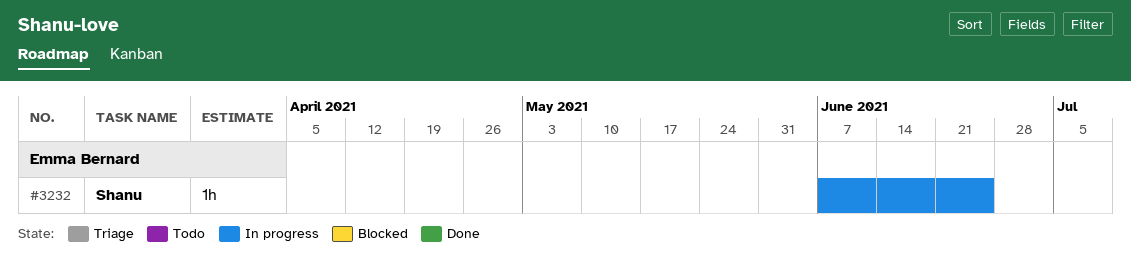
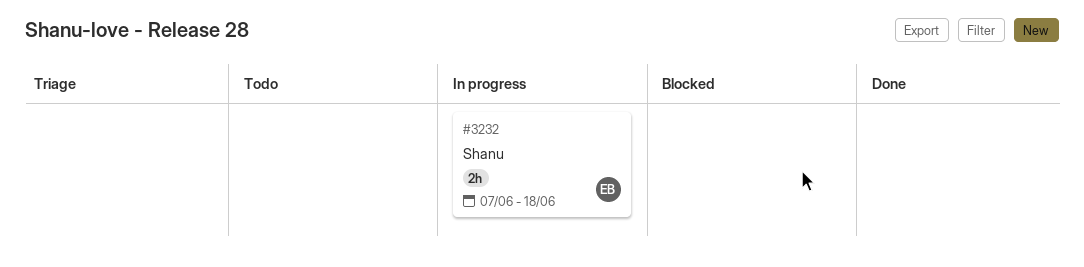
#3232, estimate: 1h -> 2h
#3232, due: Jun 25 -> Jun 18

